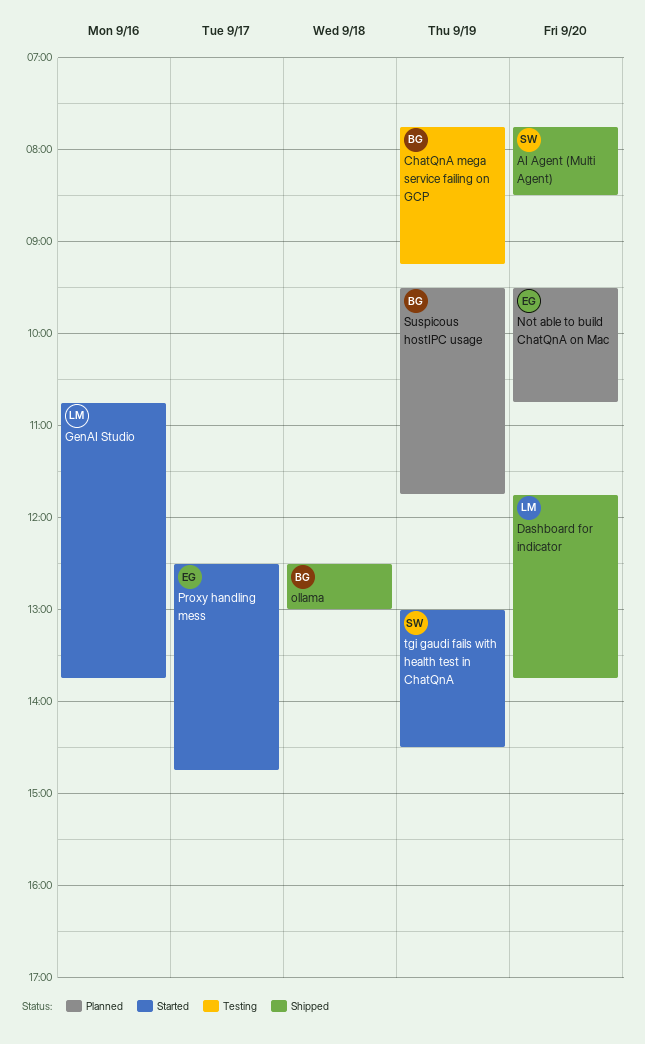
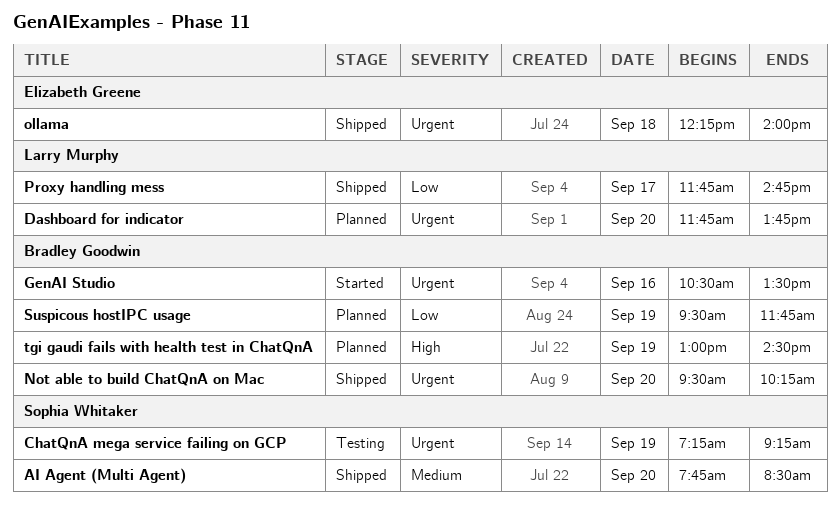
ChatQnA mega service failing on GCP, owner: Bradley Goodwin -> Sophia Whitaker
ChatQnA mega service failing on GCP, begins: 07:45 -> 07:15
Dashboard for indicator, status: Shipped -> Planned
GenAI Studio, owner: Larry Murphy -> Bradley Goodwin
GenAI Studio, begins: 10:45 -> 10:30
GenAI Studio, ends: 13:45 -> 13:30
Not able to build ChatQnA on Mac, status: Planned -> Shipped
Not able to build ChatQnA on Mac, owner: Elizabeth Greene -> Bradley Goodwin
Not able to build ChatQnA on Mac, ends: 10:45 -> 10:15
ollama, owner: Bradley Goodwin -> Elizabeth Greene
ollama, begins: 12:30 -> 12:15
ollama, ends: 13:00 -> 14:00
Proxy handling mess, status: Started -> Shipped
Proxy handling mess, owner: Elizabeth Greene -> Larry Murphy
Proxy handling mess, begins: 12:30 -> 11:45
tgi gaudi fails with health test in ChatQnA, status: Started -> Planned
tgi gaudi fails with health test in ChatQnA, owner: Sophia Whitaker -> Bradley Goodwin

